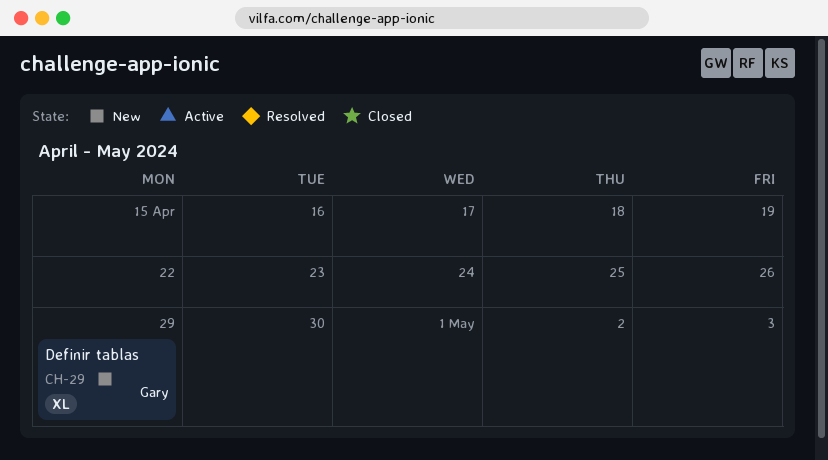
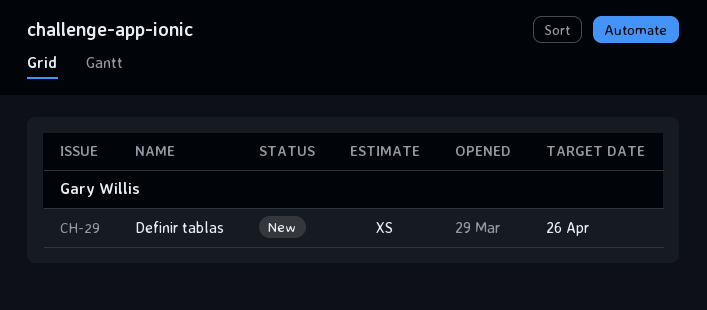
CH-29, estimate: XL -> XS
CH-29, due: Apr 29 -> Apr 26

